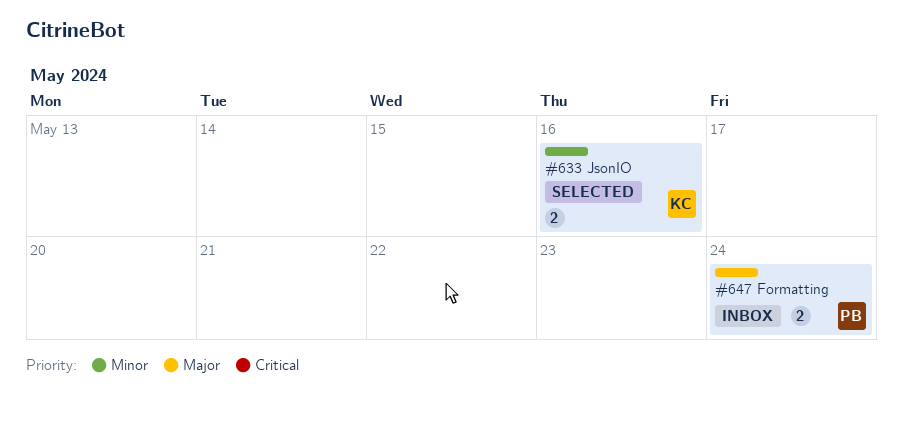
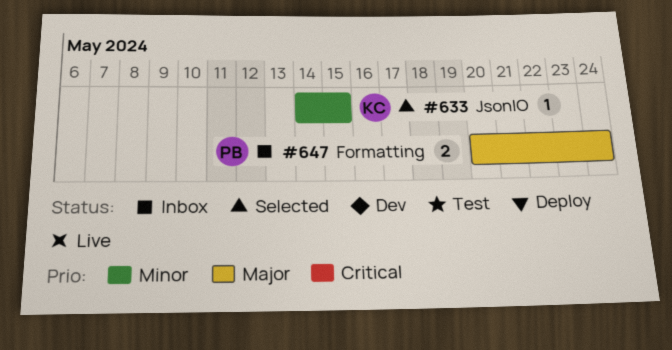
#633, estimate: 2 -> 1
#633, due: May 16 -> May 15

